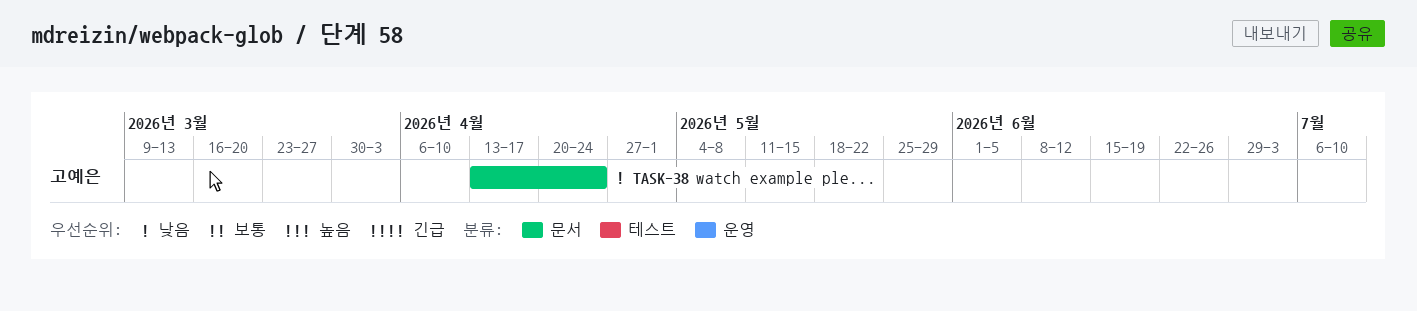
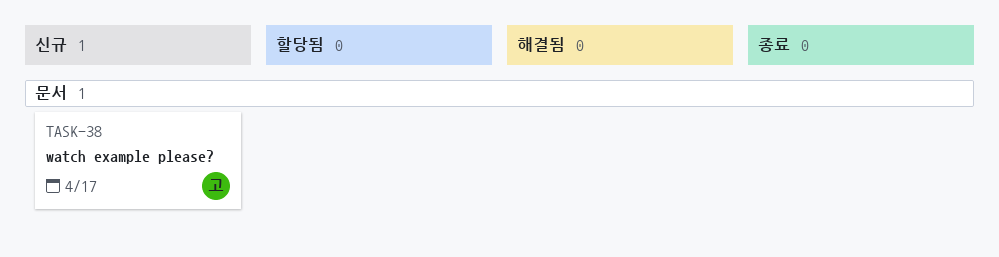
TASK-38, due: Apr 24 -> Apr 17

